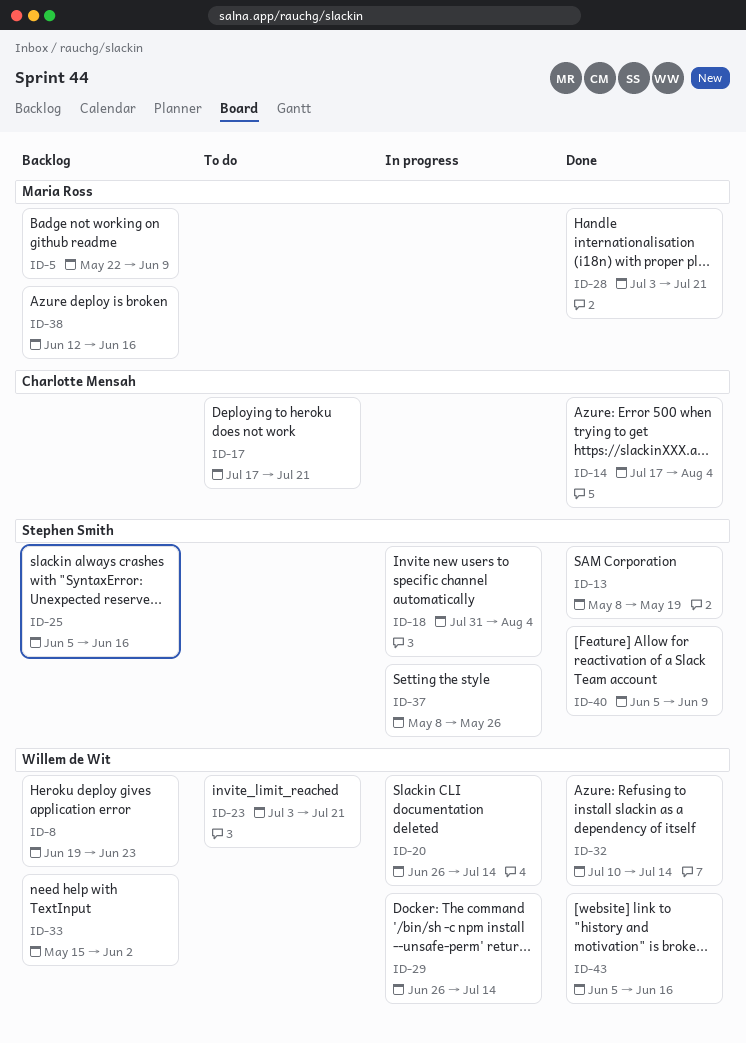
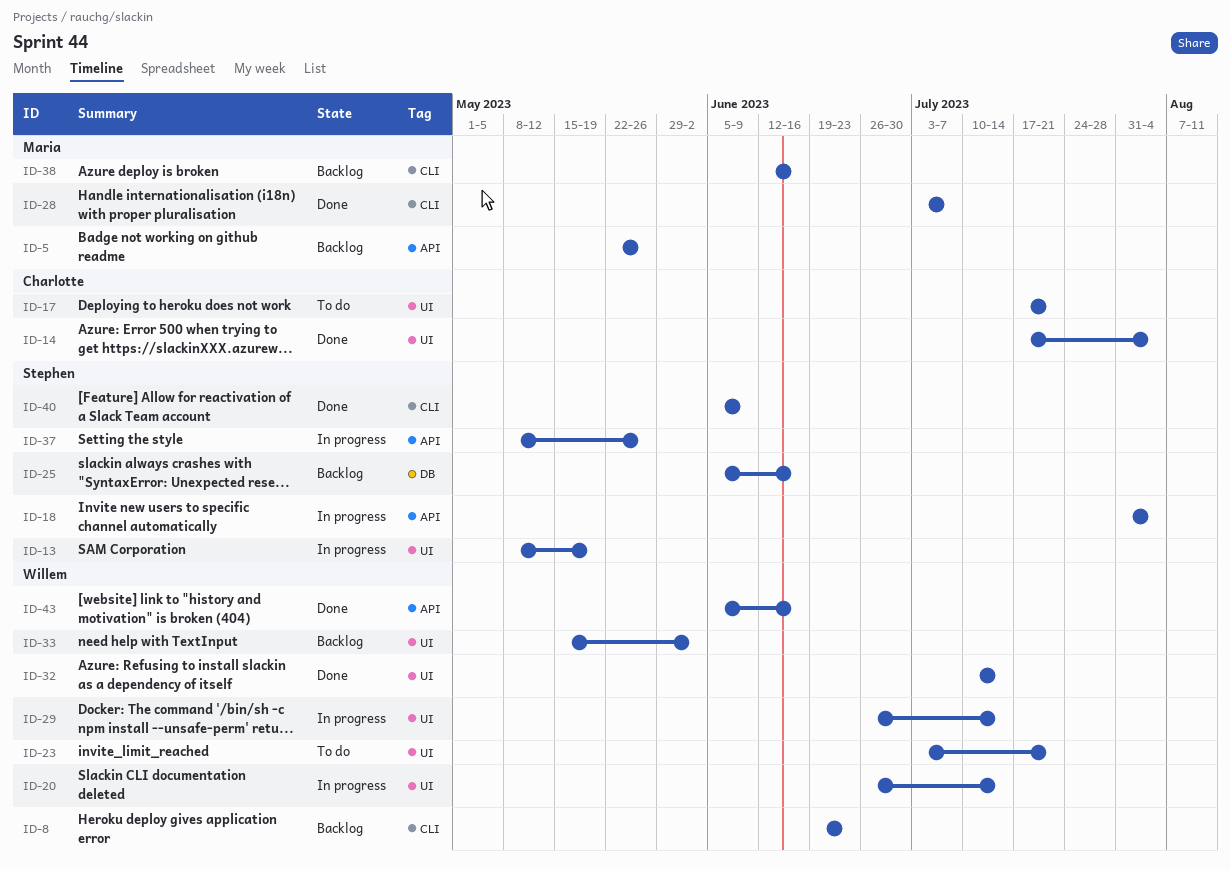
ID-5, due: Jun 9 -> May 26
ID-13, status: Done -> In progress
ID-28, due: Jul 21 -> Jul 7

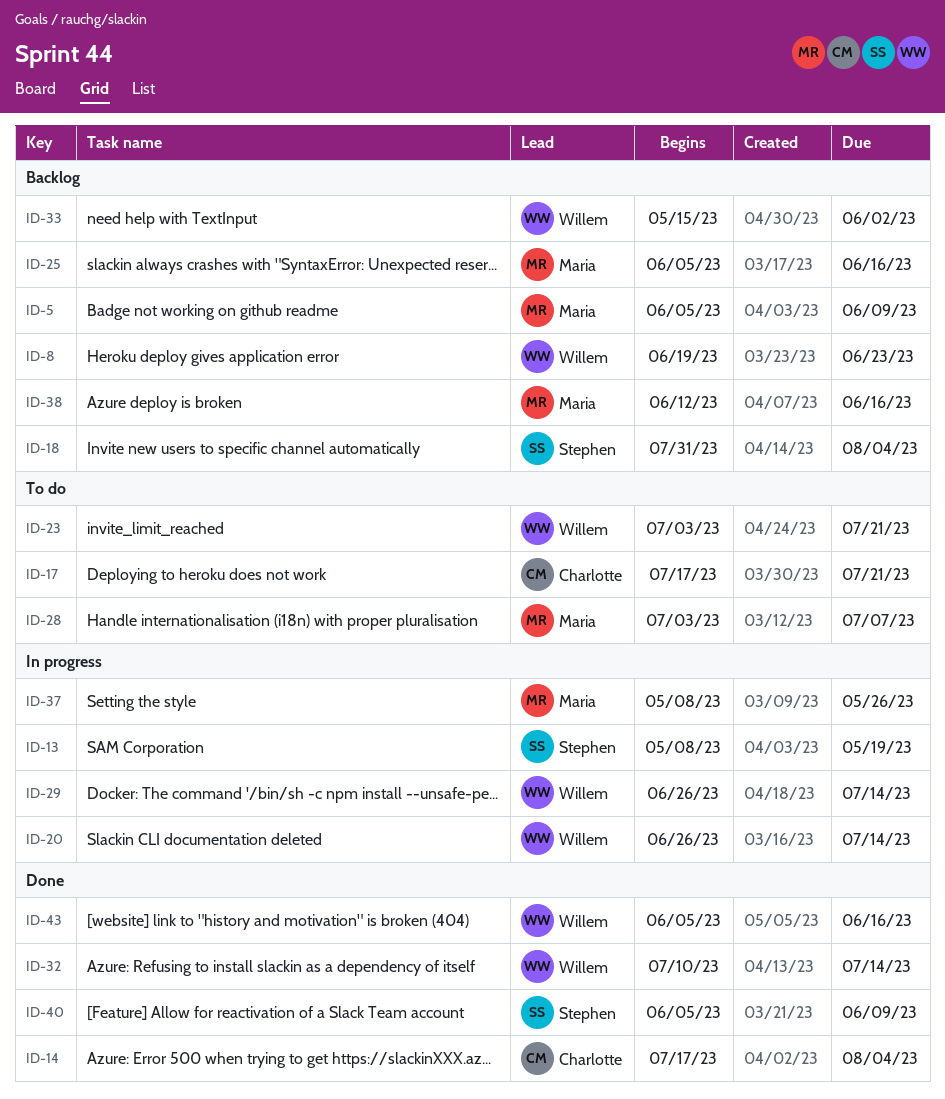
ID-5, start: May 22 -> Jun 5
ID-5, due: May 26 -> Jun 9
ID-18, status: In progress -> Backlog
ID-25, owner: Stephen -> Maria
ID-28, status: Done -> To do
ID-37, owner: Stephen -> Maria

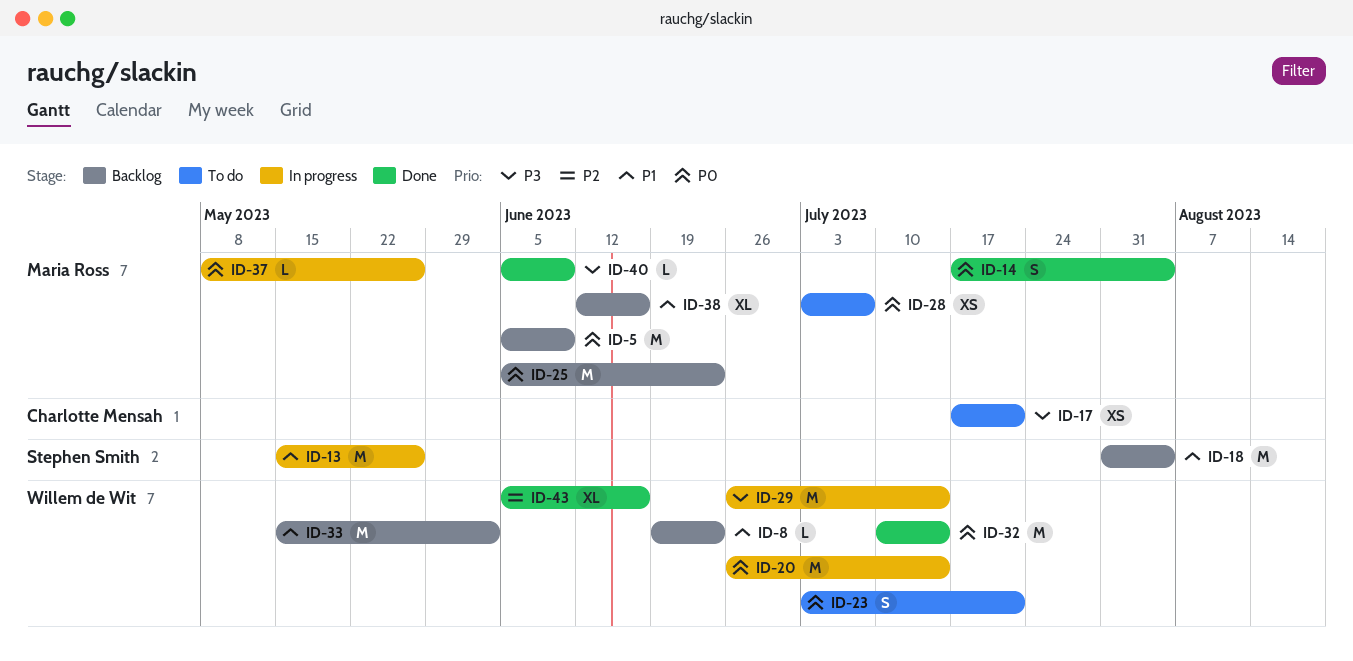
ID-13, start: May 8 -> May 15
ID-13, due: May 19 -> May 26
ID-14, owner: Charlotte Mensah -> Maria Ross
ID-25, due: Jun 16 -> Jun 23
ID-40, owner: Stephen Smith -> Maria Ross

